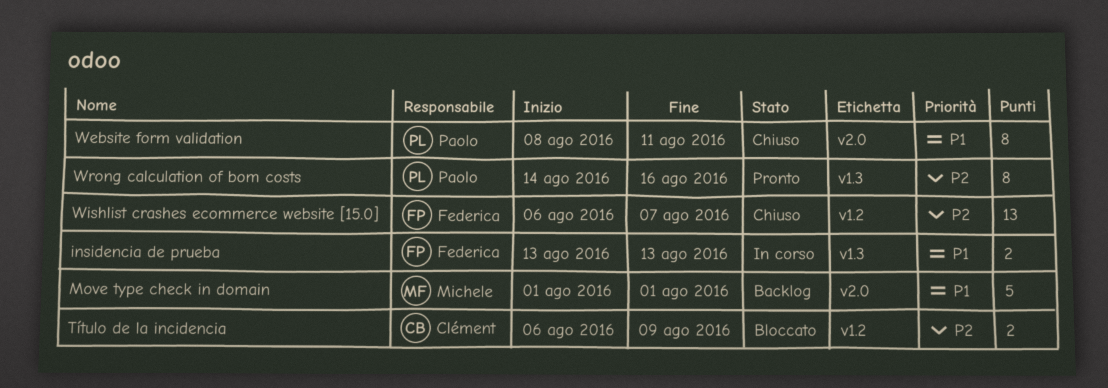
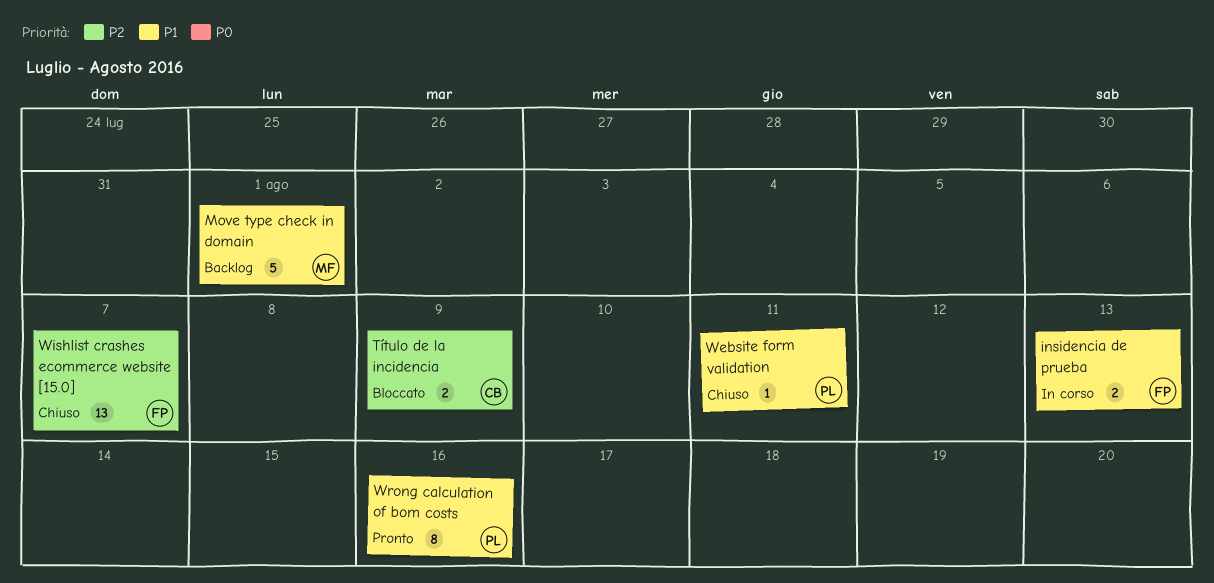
Website form validation, estimate: 8 -> 1
Wrong calculation of bom costs, priority: P2 -> P1

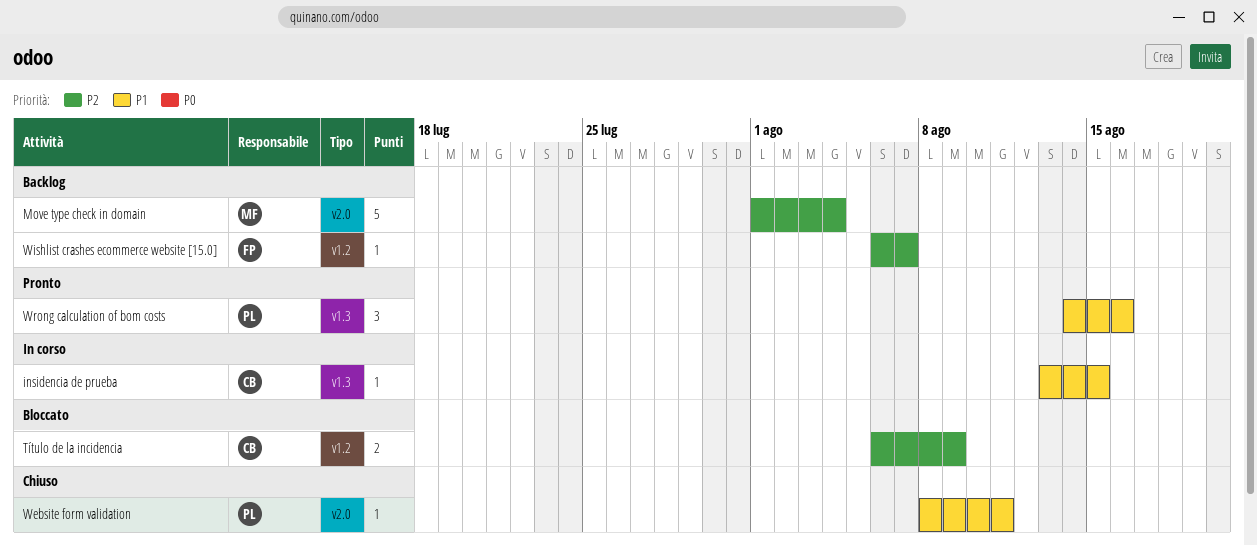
insidencia de prueba, owner: FP -> CB
insidencia de prueba, estimate: 2 -> 1
insidencia de prueba, due: Aug 13 -> Aug 15
Move type check in domain, priority: P1 -> P2
Move type check in domain, due: Aug 1 -> Aug 4
Wishlist crashes ecommerce website [15.0], status: Chiuso -> Backlog
Wishlist crashes ecommerce website [15.0], estimate: 13 -> 1
Wrong calculation of bom costs, estimate: 8 -> 3

